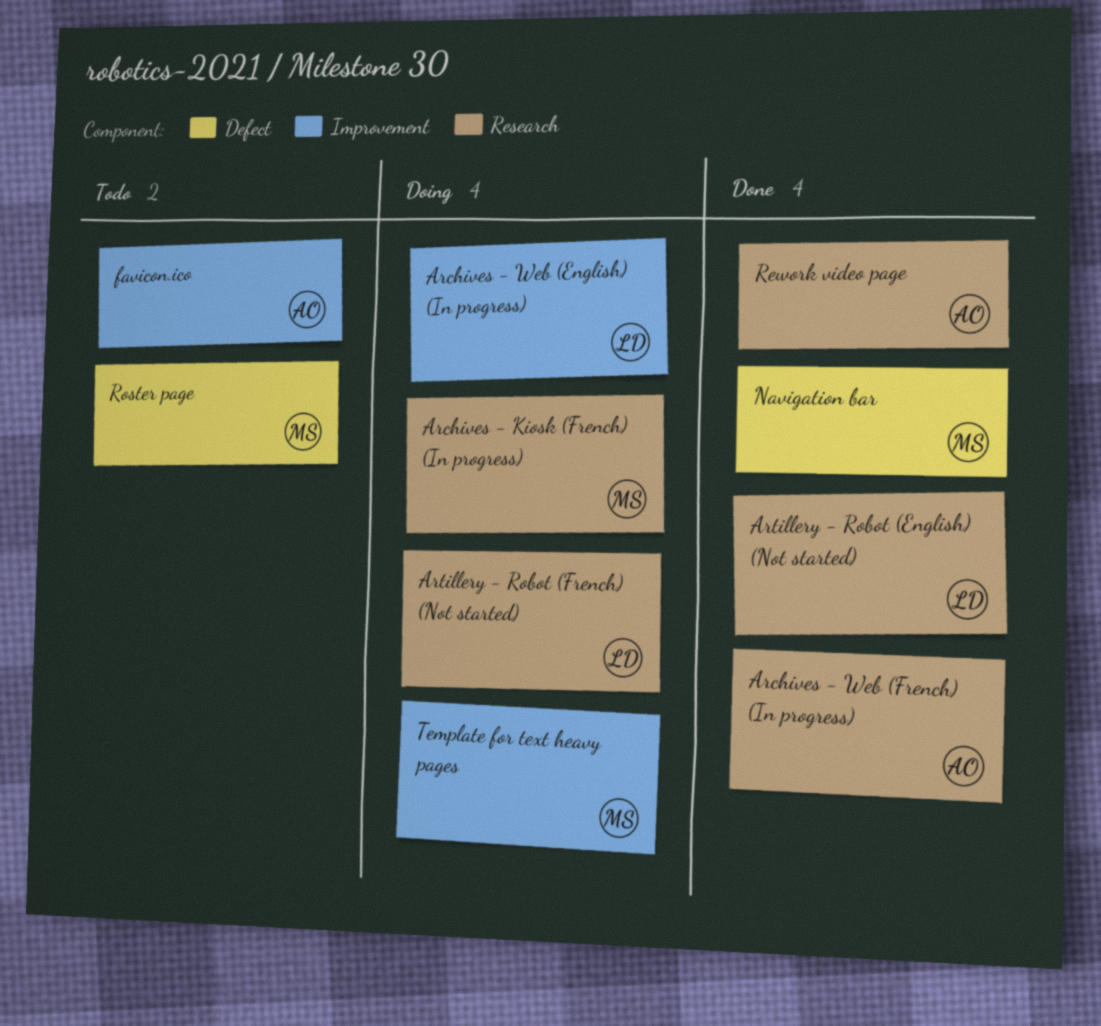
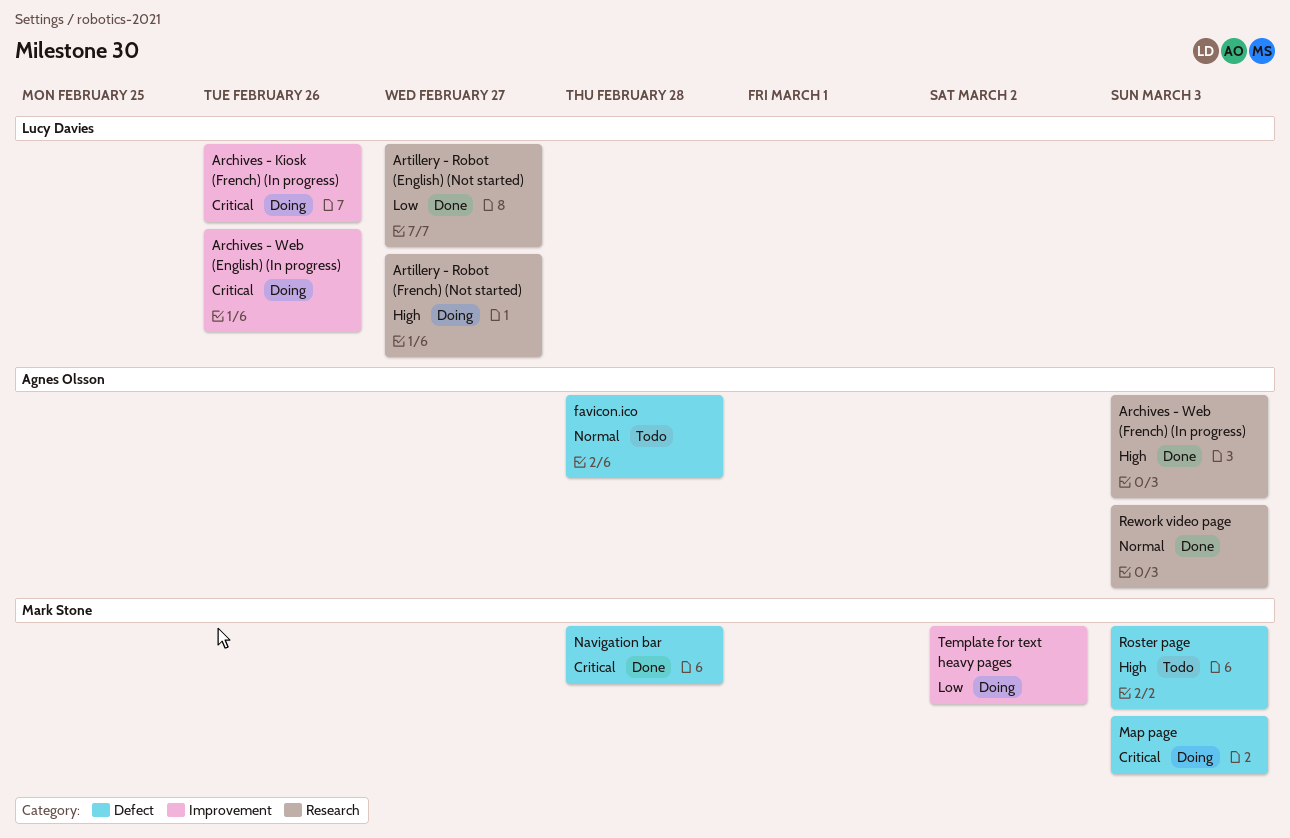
Archives - Kiosk (French) (In progress), owner: Mark Stone -> Lucy Davies
Archives - Kiosk (French) (In progress), label: Research -> Improvement
favicon.ico, label: Improvement -> Defect
Map page: none -> present

